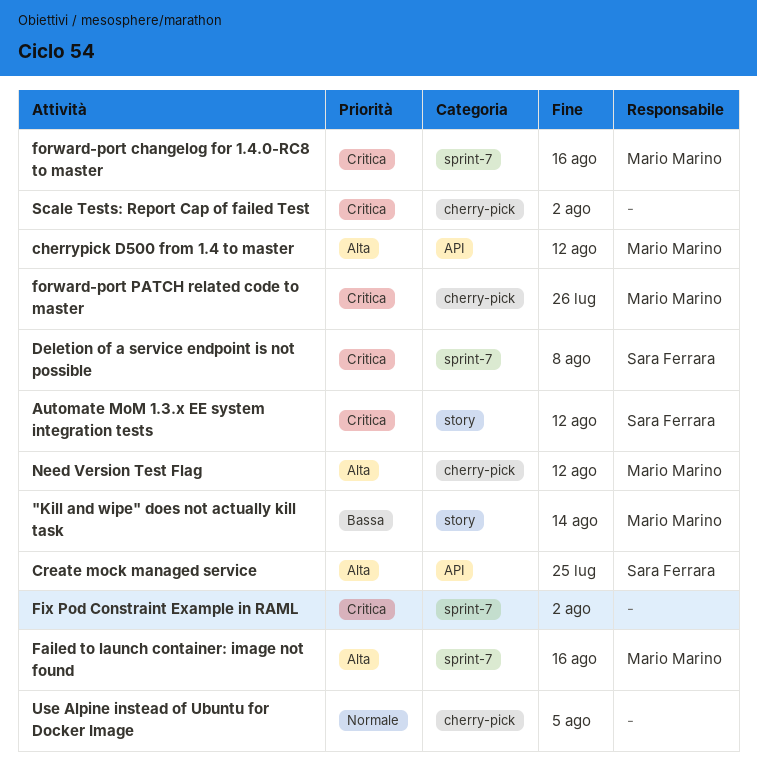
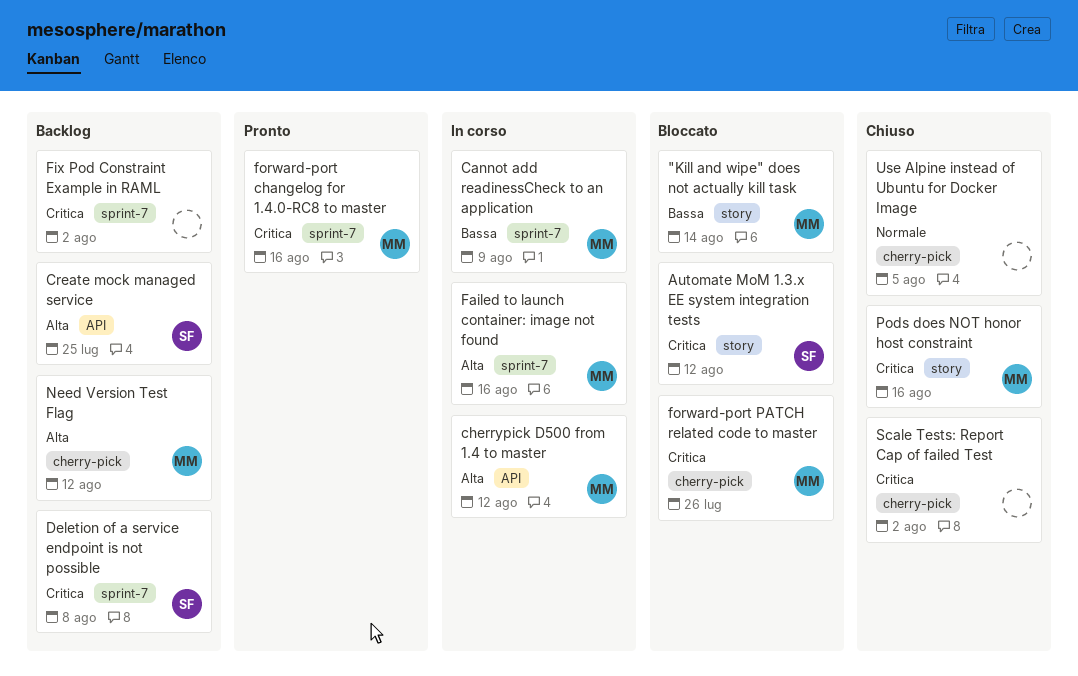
Cannot add readinessCheck to an application: none -> present
Pods does NOT honor host constraint: none -> present

